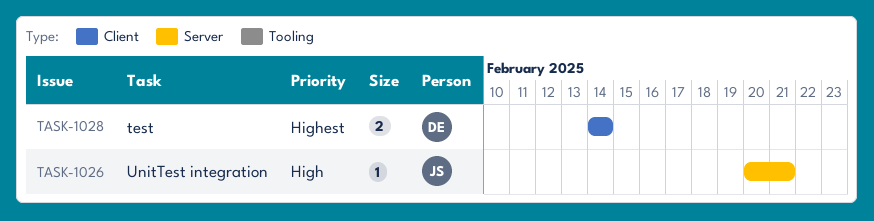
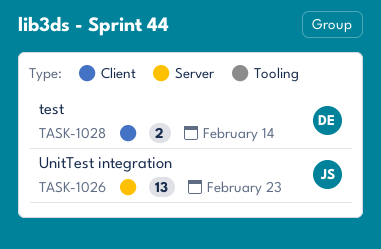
TASK-1026, estimate: 1 -> 13
TASK-1026, due: Feb 21 -> Feb 23

